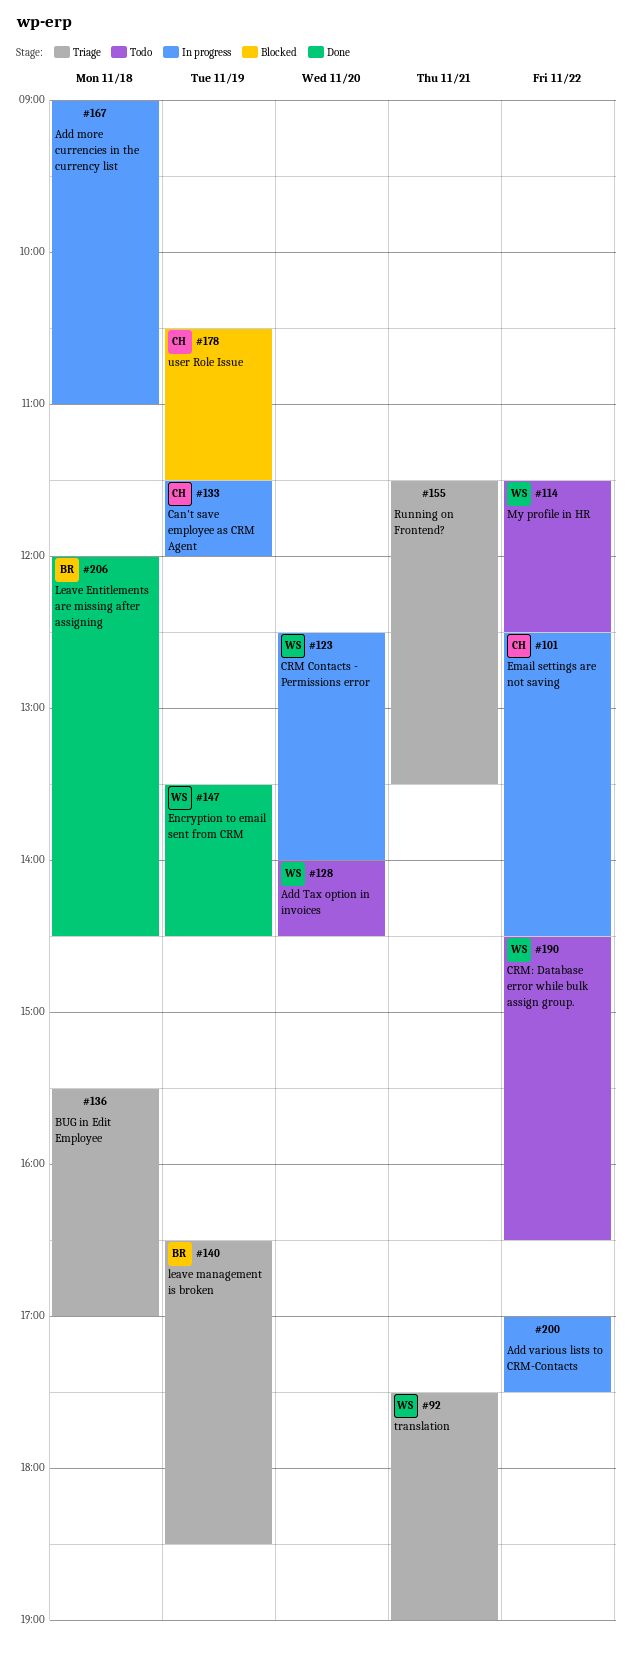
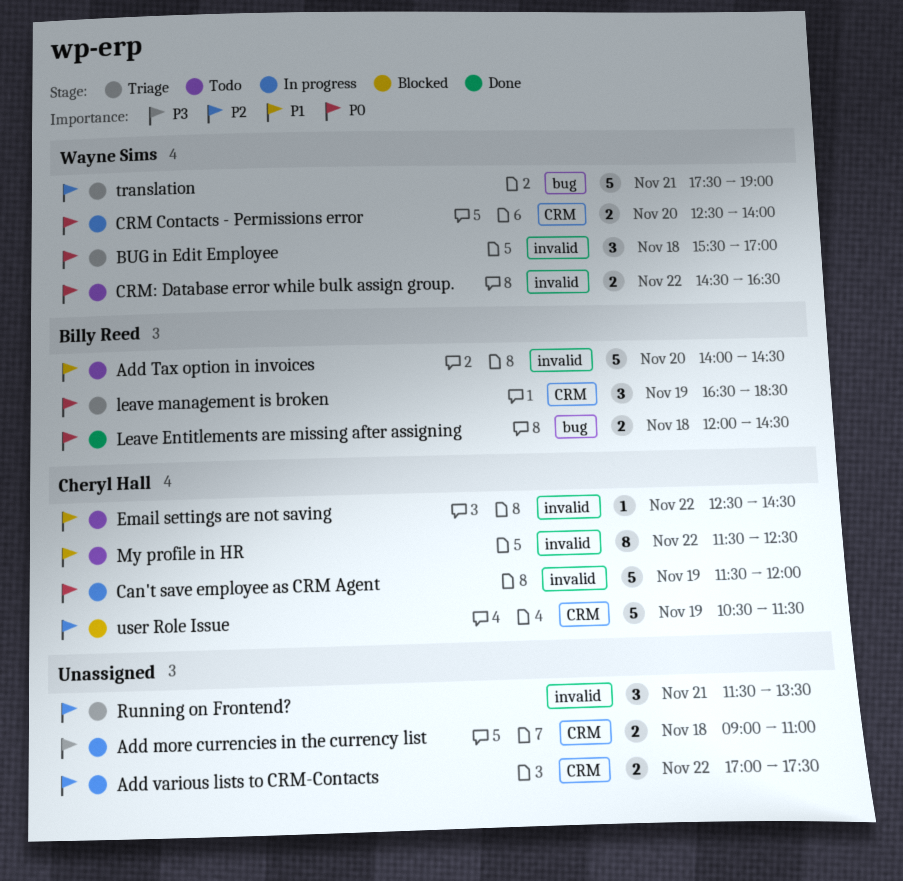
Add Tax option in invoices, owner: Wayne Sims -> Billy Reed
BUG in Edit Employee, owner: none -> Wayne Sims
Email settings are not saving, status: In progress -> Todo
Encryption to email sent from CRM: present -> none
My profile in HR, owner: Wayne Sims -> Cheryl Hall

